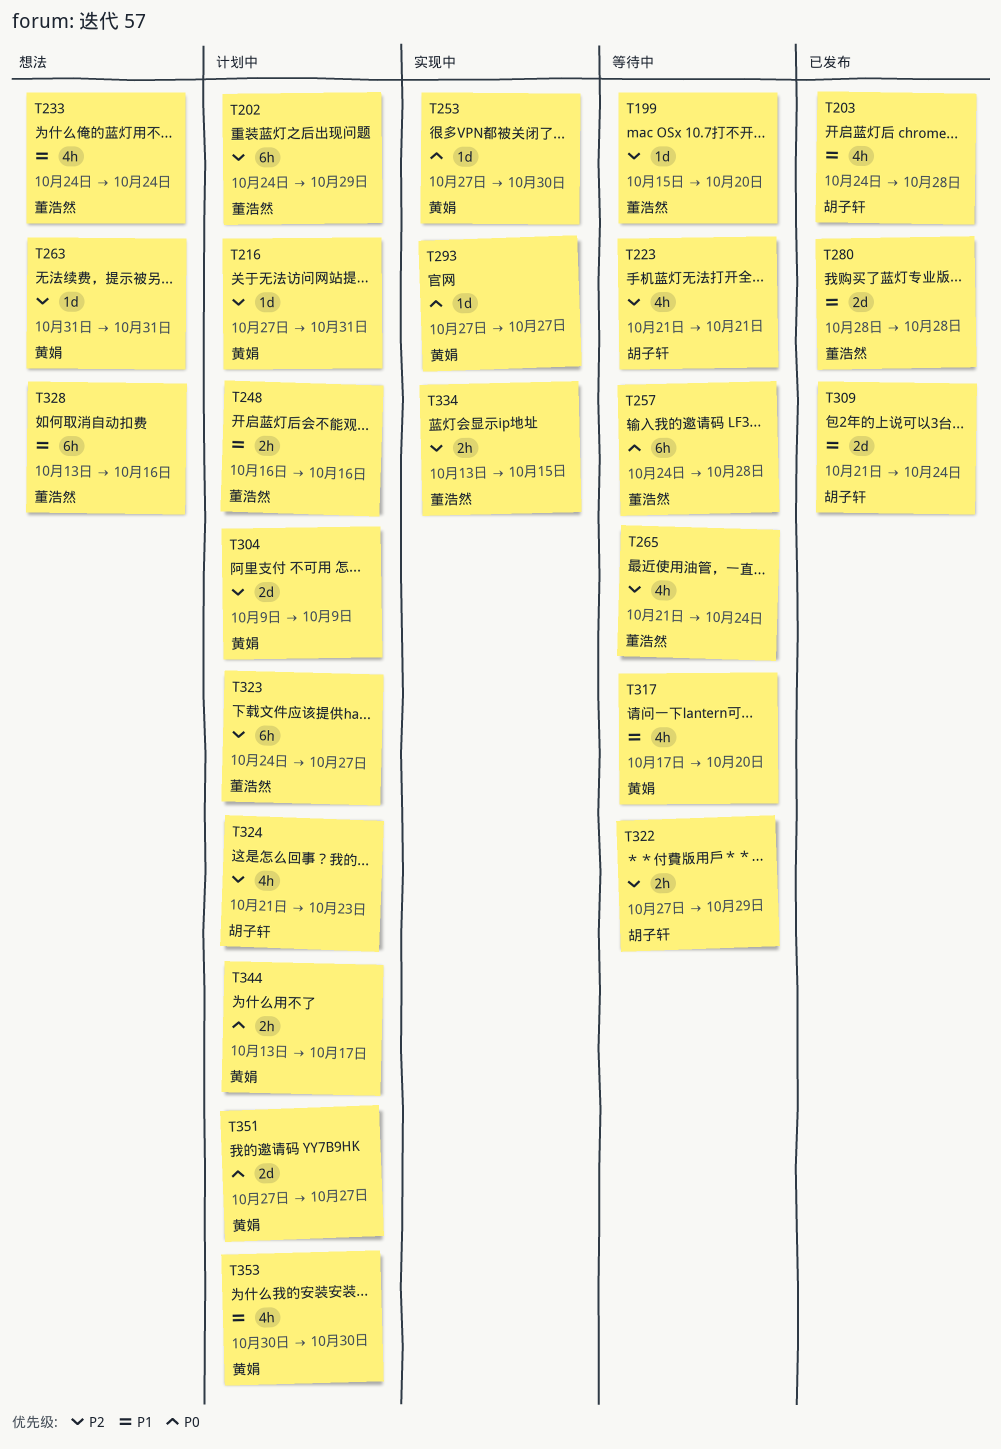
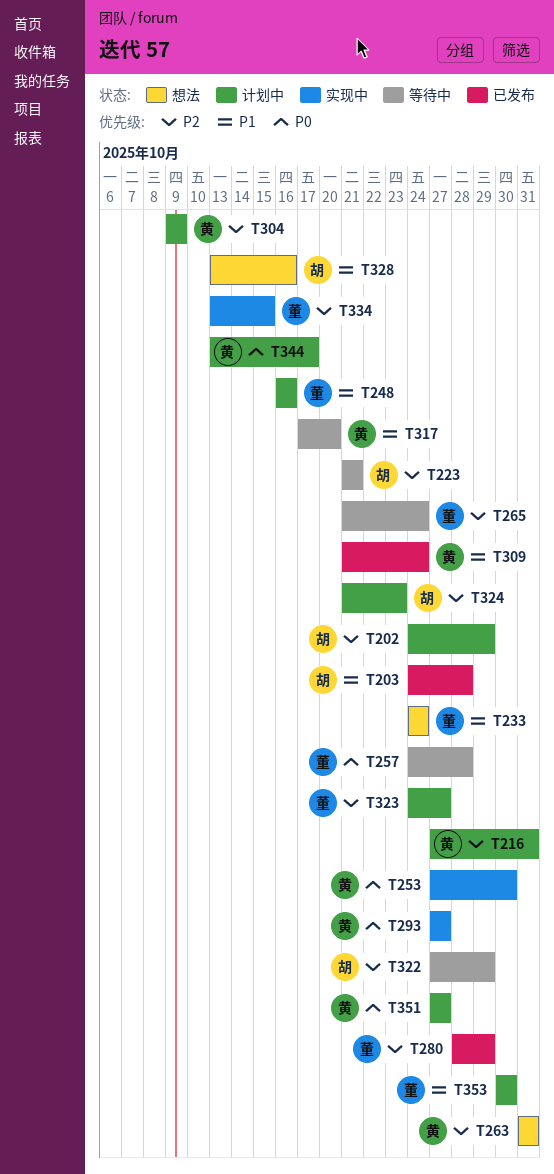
T199: present -> none
T202, owner: 董浩然 -> 胡子轩
T280, priority: P1 -> P2
T280, due: Oct 28 -> Oct 29
T309, owner: 胡子轩 -> 黄娟
T328, owner: 董浩然 -> 胡子轩
T353, owner: 黄娟 -> 董浩然

